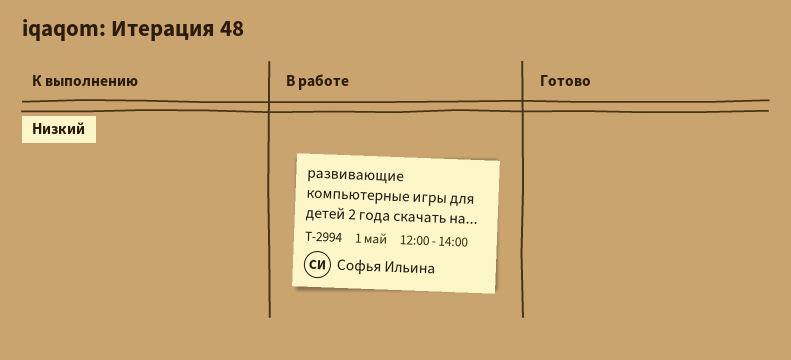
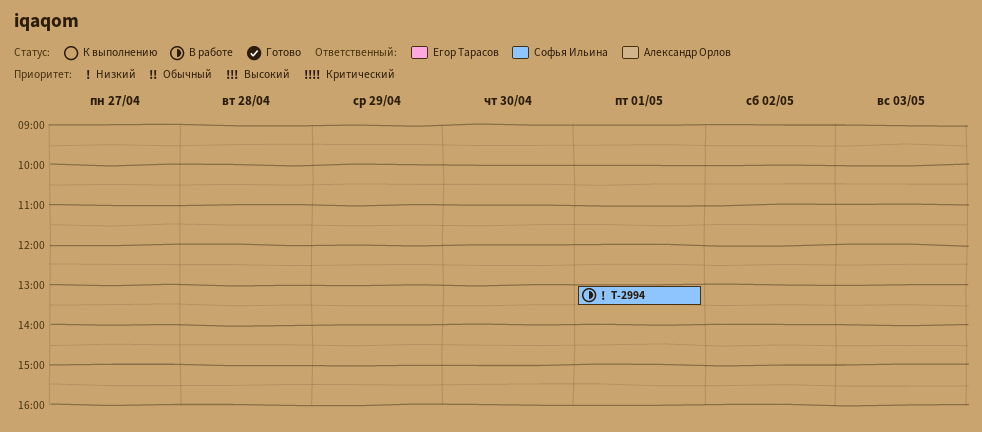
T-2994, begins: 12:00 -> 13:00
T-2994, ends: 14:00 -> 13:30

